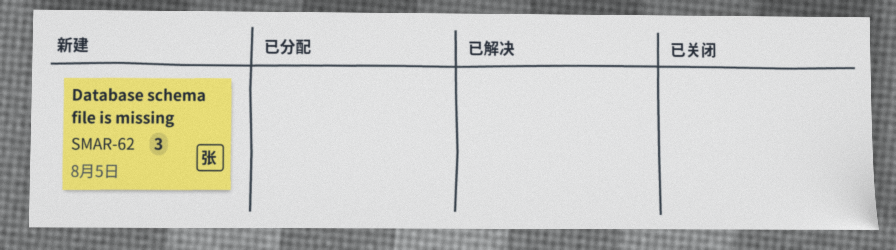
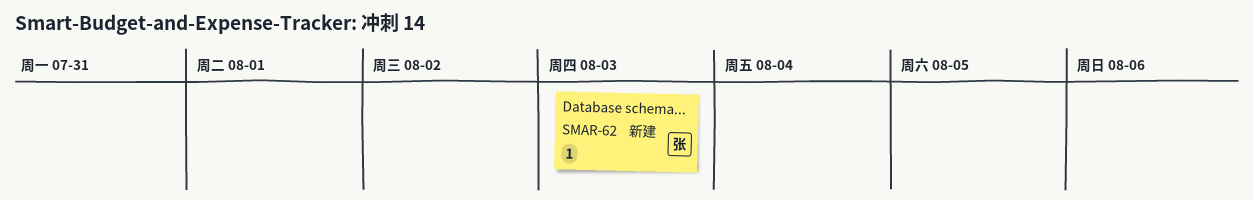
SMAR-62, estimate: 3 -> 1
SMAR-62, due: Aug 5 -> Aug 3

